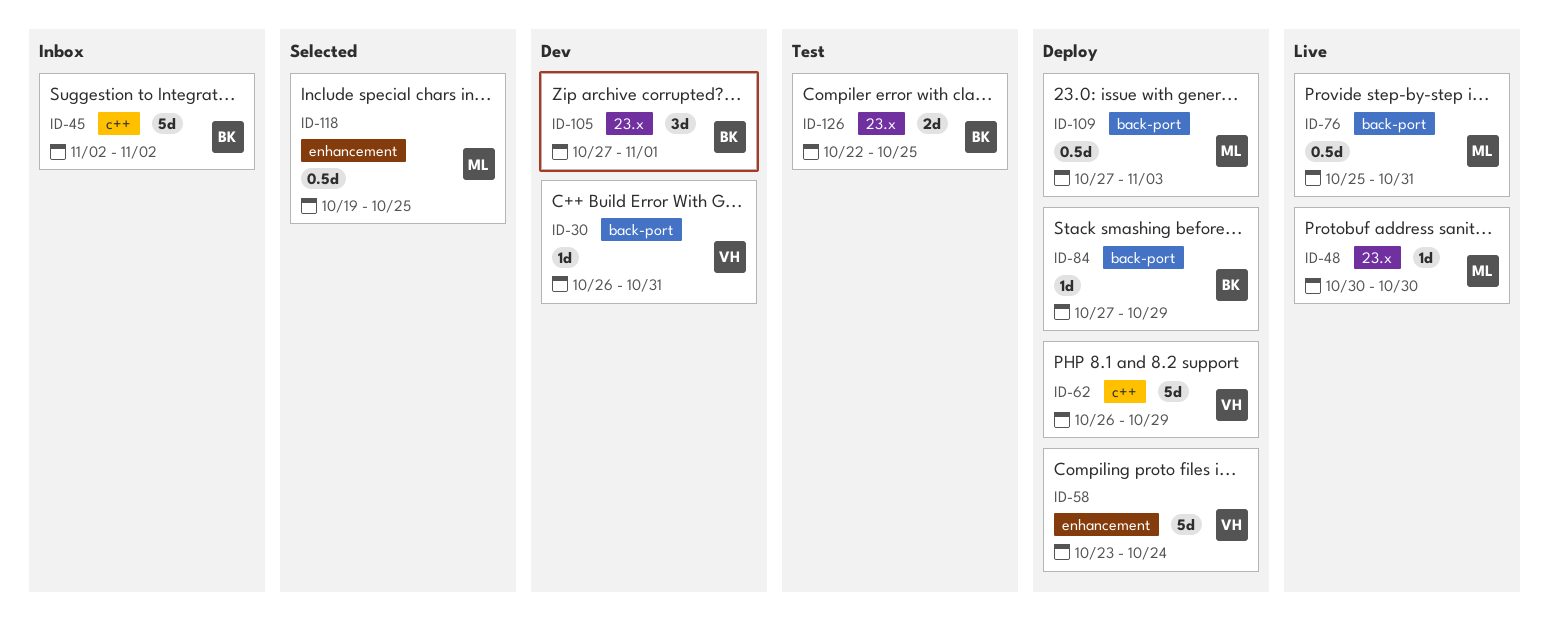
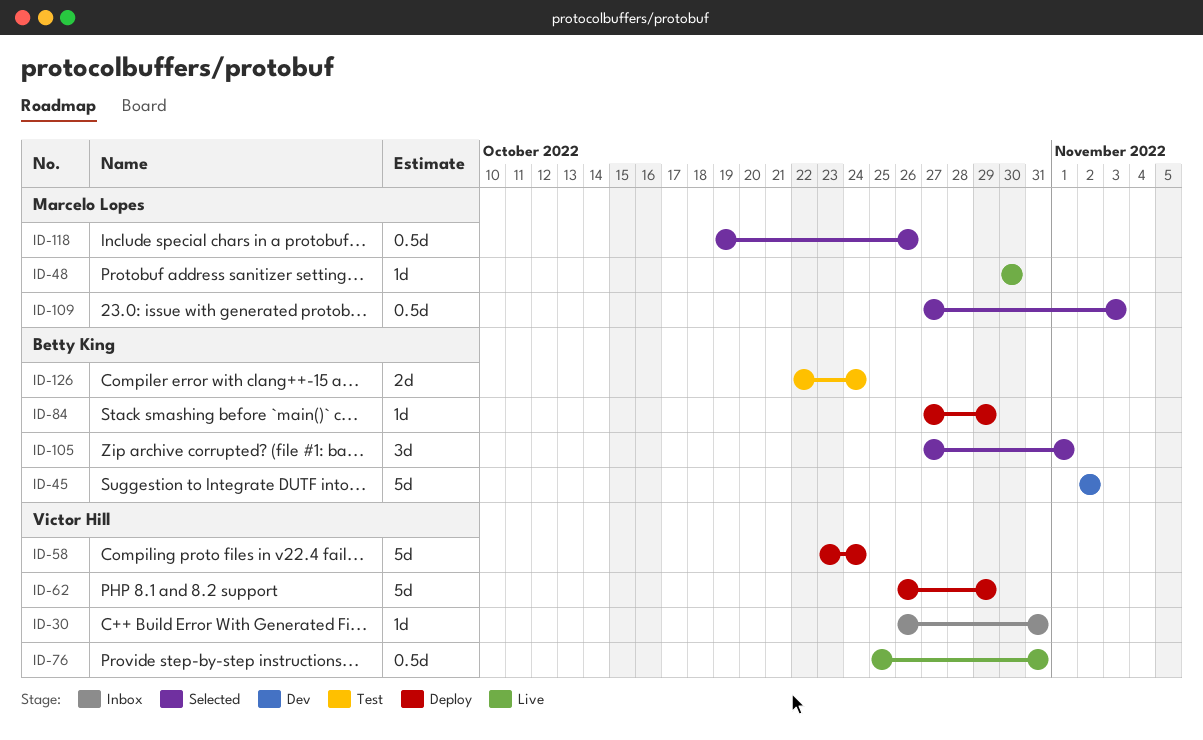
ID-30, status: Dev -> Inbox
ID-45, status: Inbox -> Dev
ID-76, owner: Marcelo Lopes -> Victor Hill
ID-105, status: Dev -> Selected
ID-109, status: Deploy -> Selected
ID-118, due: Oct 25 -> Oct 26
ID-126, due: Oct 25 -> Oct 24

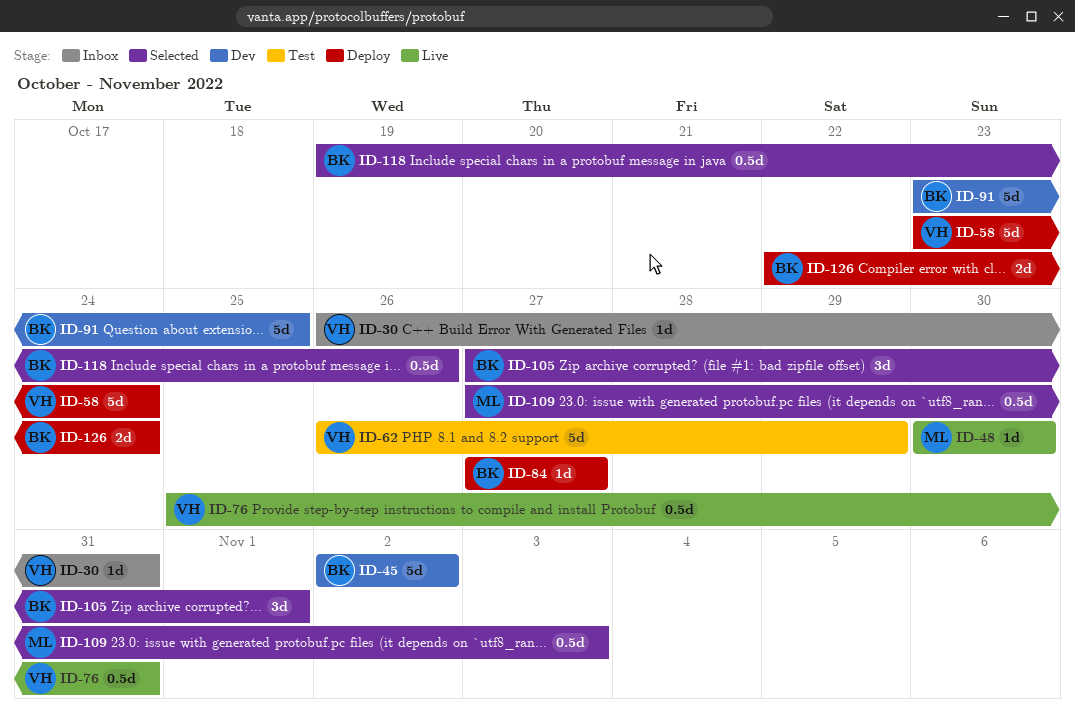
ID-62, status: Deploy -> Test
ID-84, due: Oct 29 -> Oct 27
ID-91: none -> present
ID-118, owner: Marcelo Lopes -> Betty King
ID-126, status: Test -> Deploy

